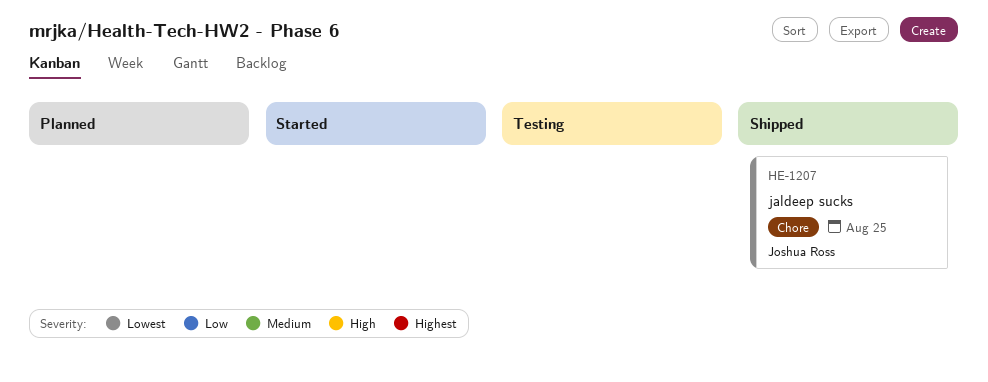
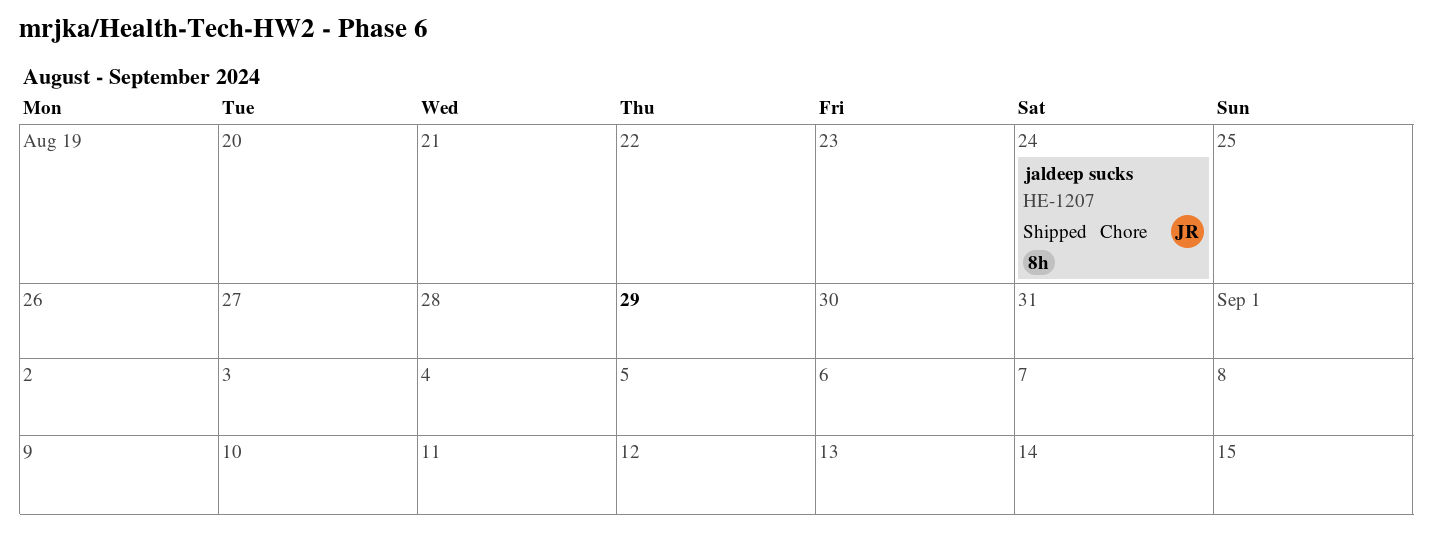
HE-1207, due: Aug 25 -> Aug 24

